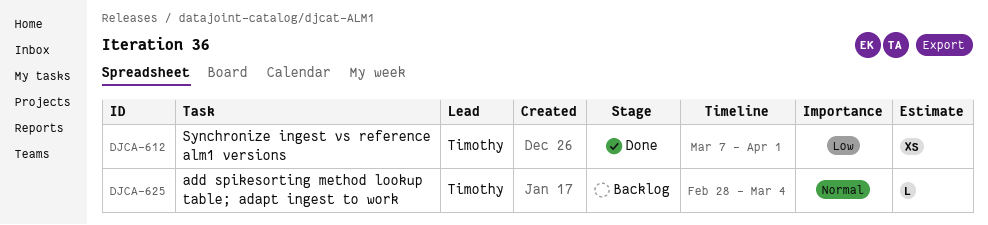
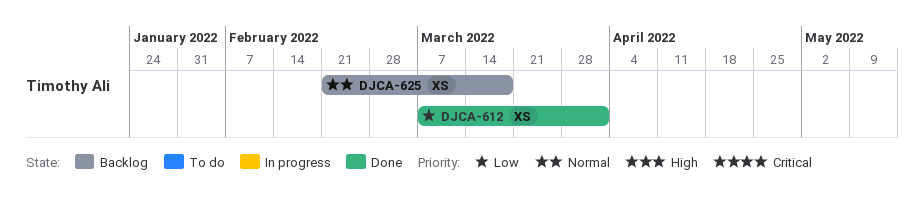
DJCA-625, estimate: L -> XS
DJCA-625, start: Feb 28 -> Feb 21
DJCA-625, due: Mar 4 -> Mar 18

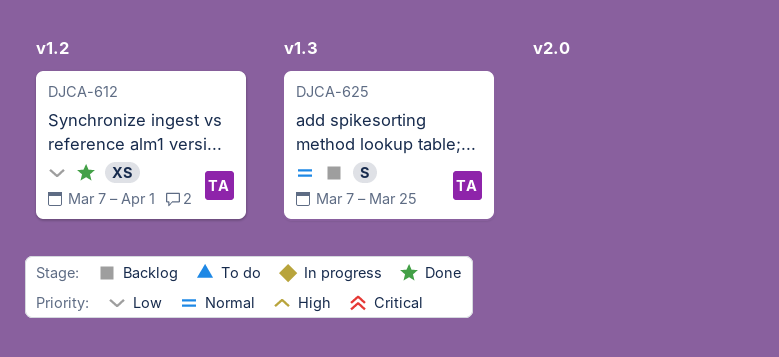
DJCA-625, estimate: XS -> S
DJCA-625, start: Feb 21 -> Mar 7
DJCA-625, due: Mar 18 -> Mar 25

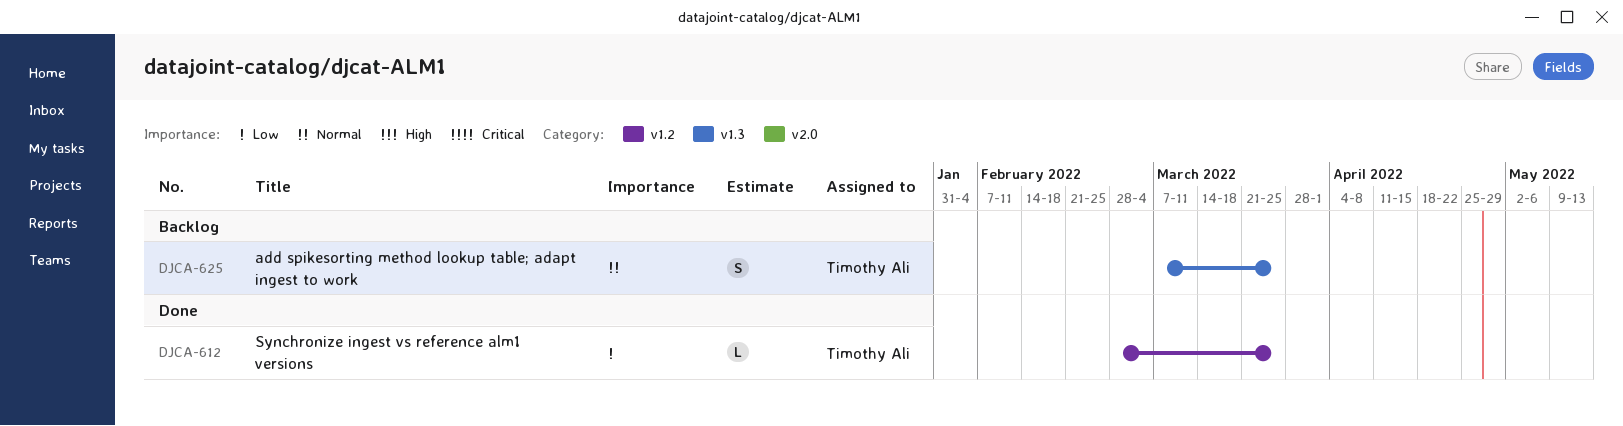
DJCA-612, estimate: XS -> L
DJCA-612, start: Mar 7 -> Feb 28
DJCA-612, due: Apr 1 -> Mar 25

